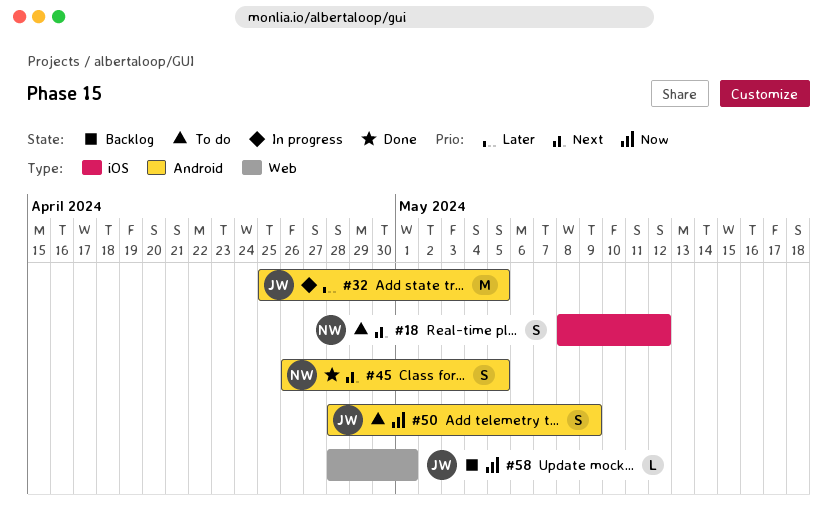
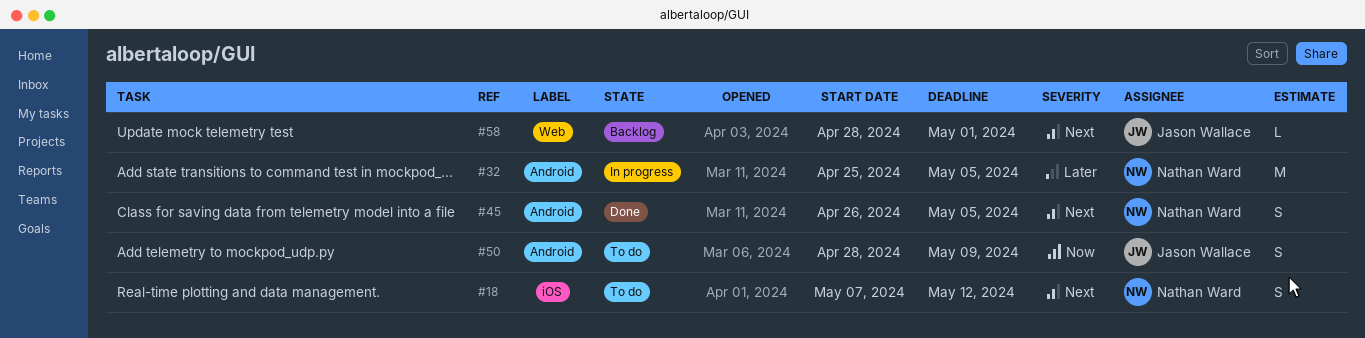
#18, start: May 8 -> May 7
#32, owner: Jason Wallace -> Nathan Ward
#58, priority: Now -> Next

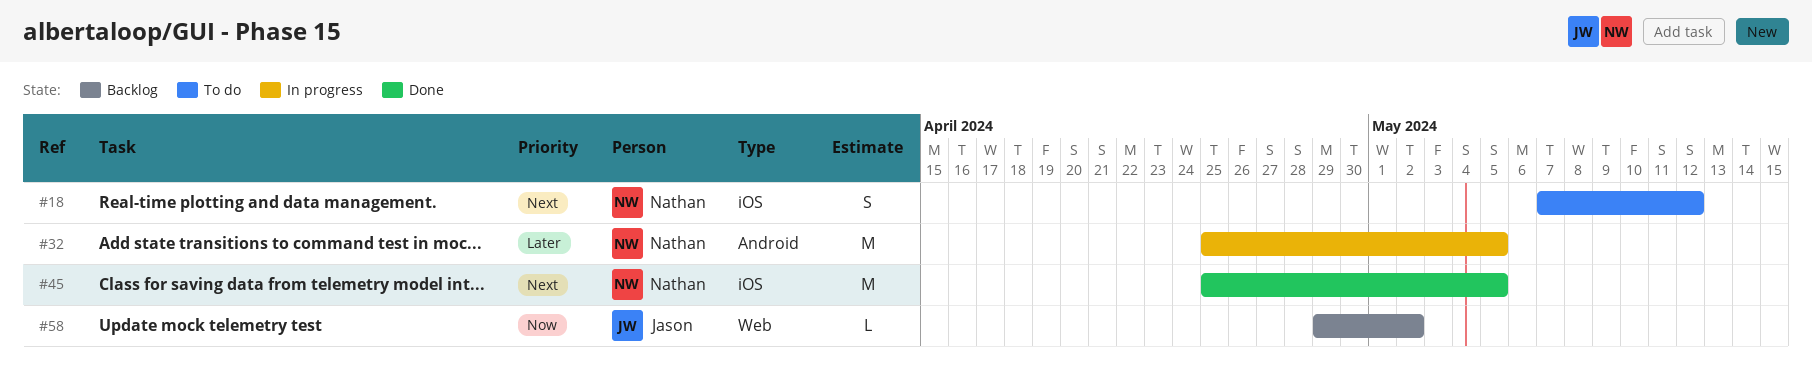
#45, label: Android -> iOS
#45, estimate: S -> M
#45, start: Apr 26 -> Apr 25
#50: present -> none
#58, priority: Next -> Now
#58, start: Apr 28 -> Apr 29
#58, due: May 1 -> May 2

